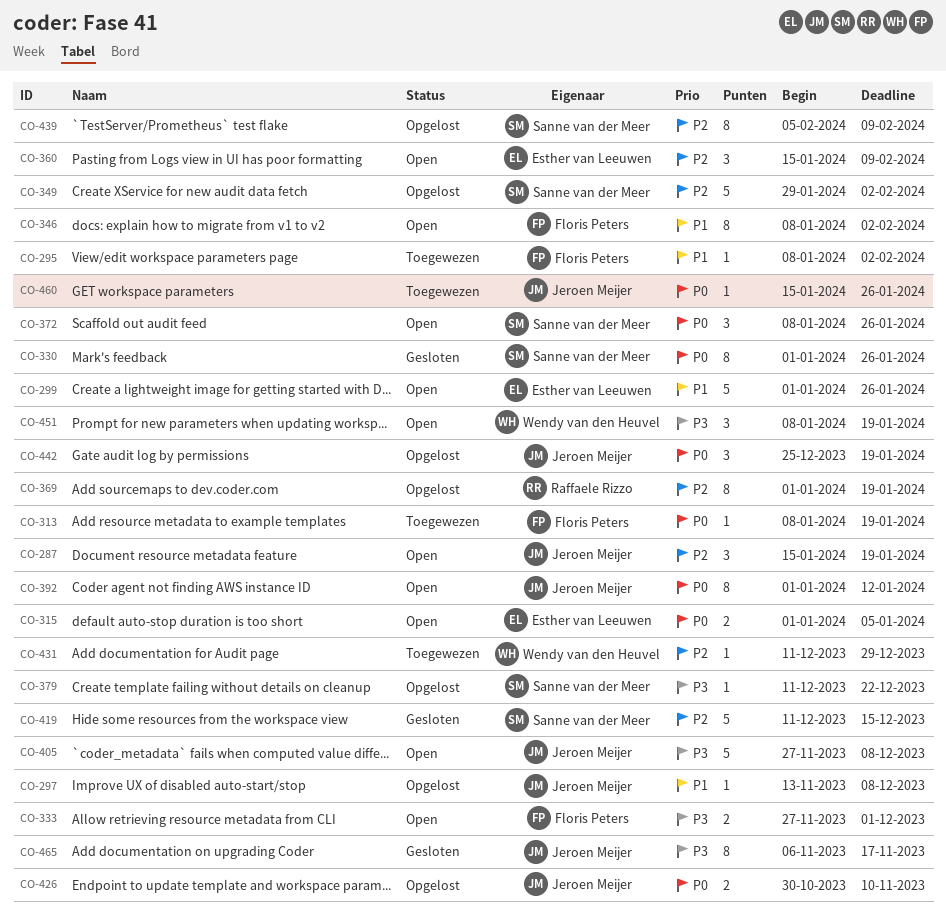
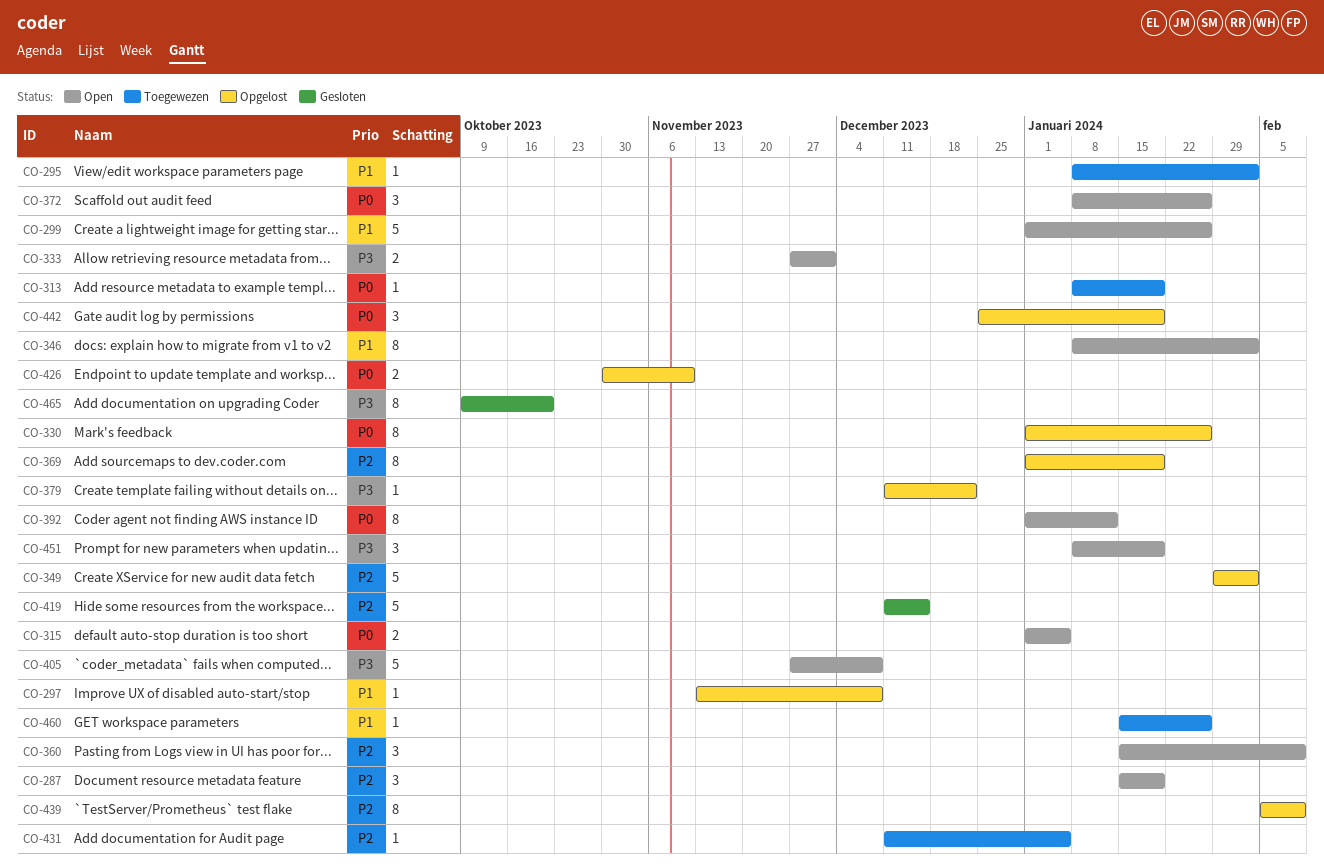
CO-330, status: Gesloten -> Opgelost
CO-431, due: Dec 29 -> Jan 5
CO-460, priority: P0 -> P1
CO-465, start: Nov 6 -> Oct 9
CO-465, due: Nov 17 -> Oct 20

